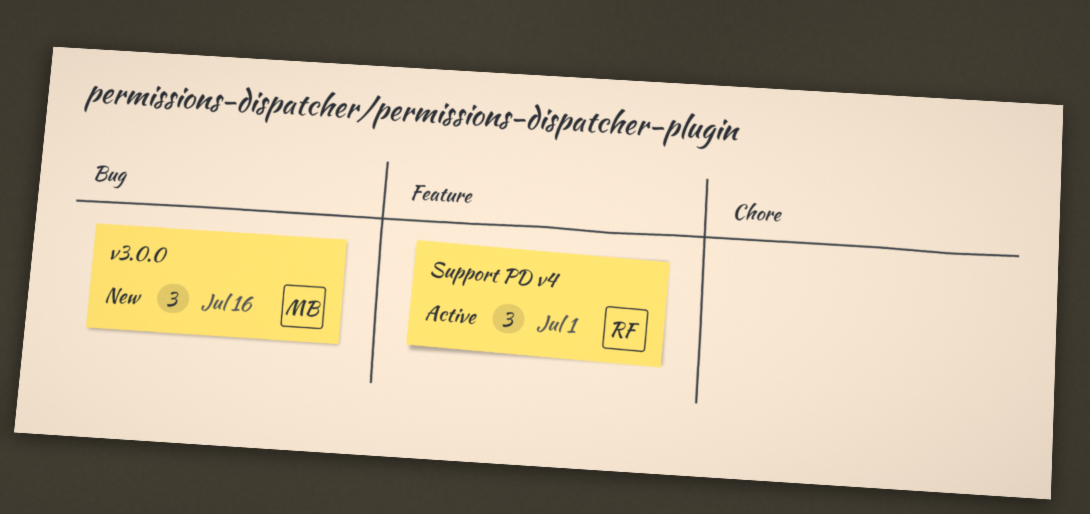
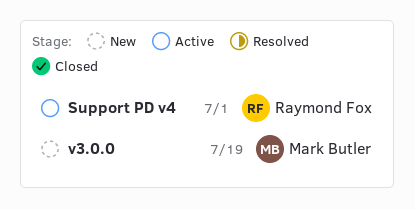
v3.0.0, due: Jul 16 -> Jul 19

